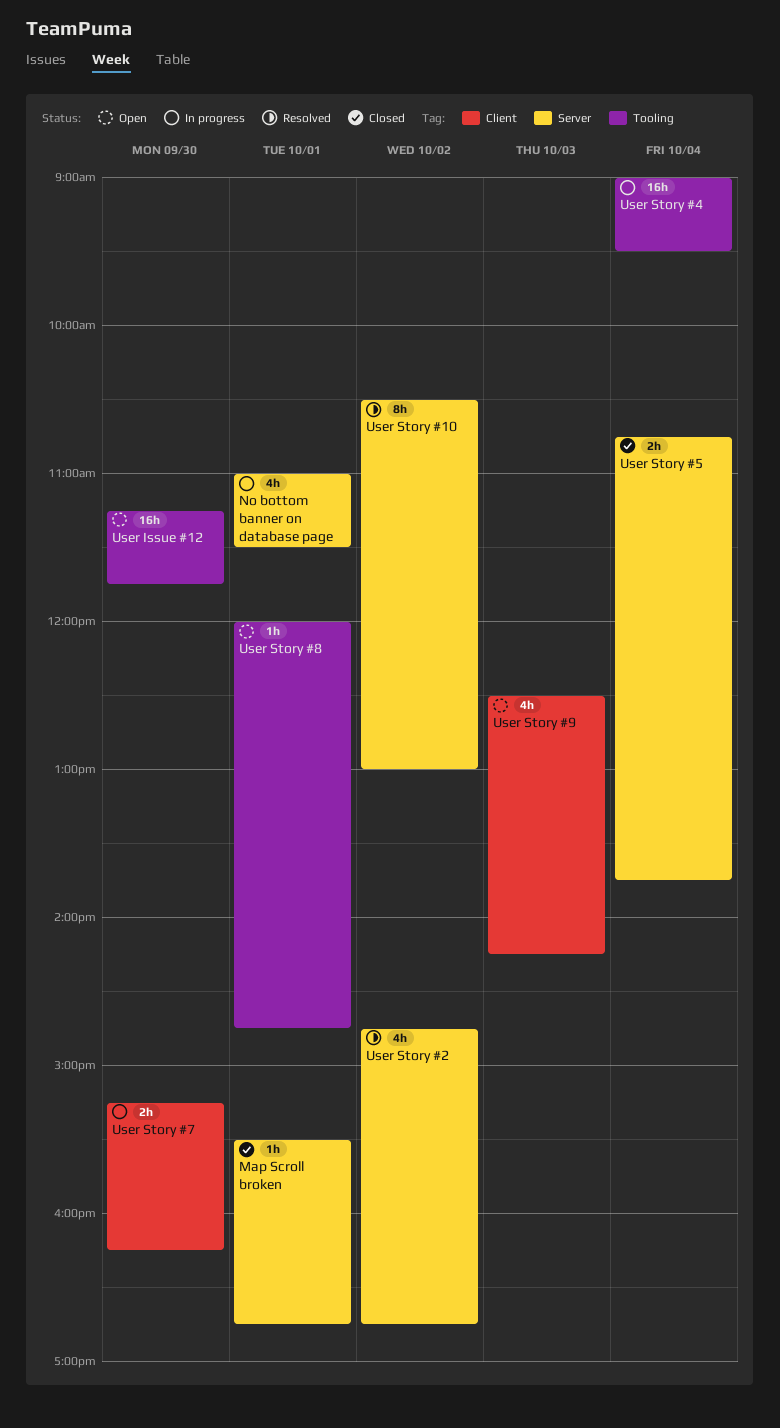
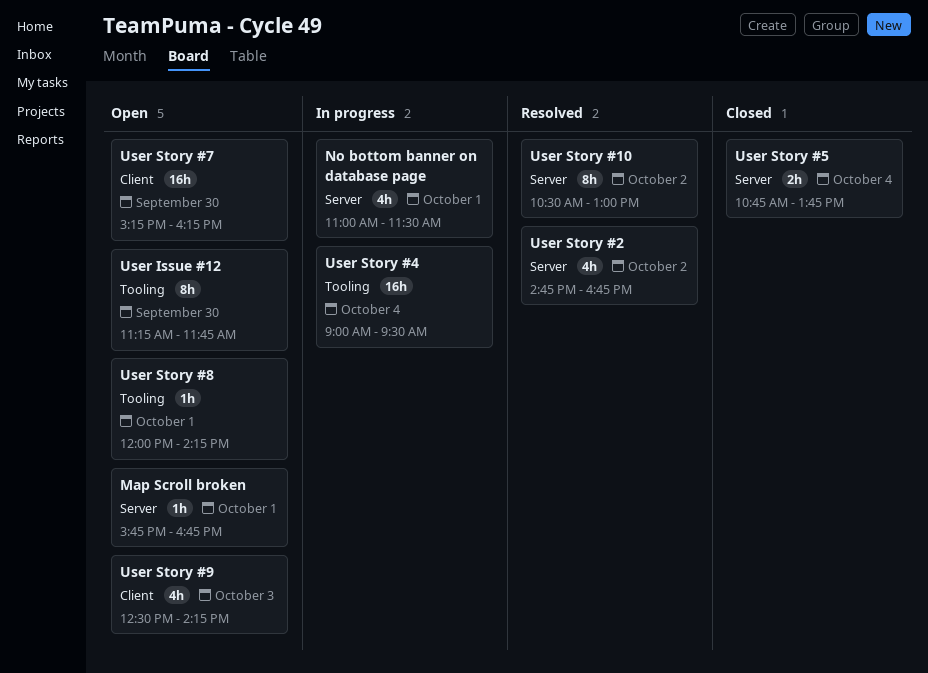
Map Scroll broken, status: Closed -> Open
Map Scroll broken, begins: 15:30 -> 15:45
User Issue #12, estimate: 16h -> 8h
User Story #7, status: In progress -> Open
User Story #7, estimate: 2h -> 16h
User Story #8, ends: 14:45 -> 14:15

